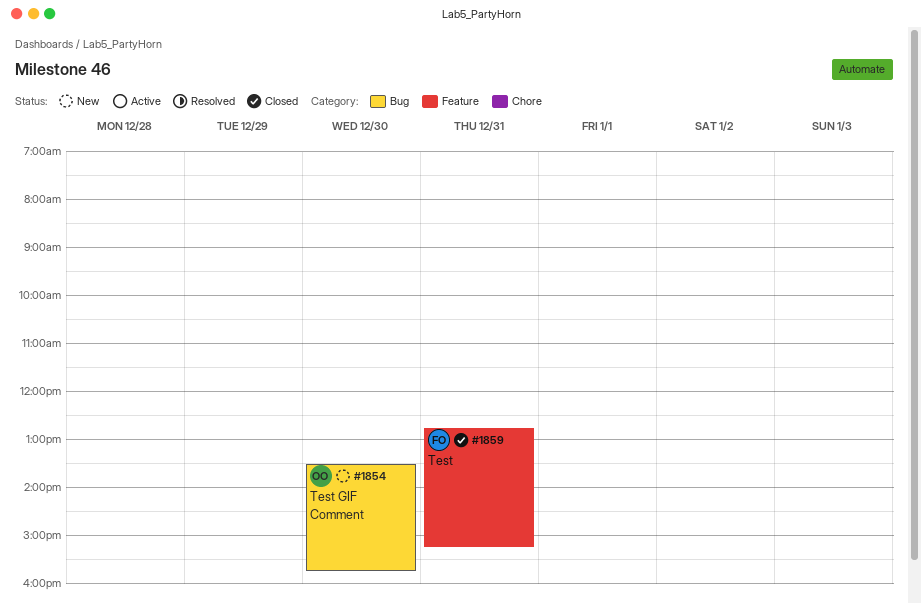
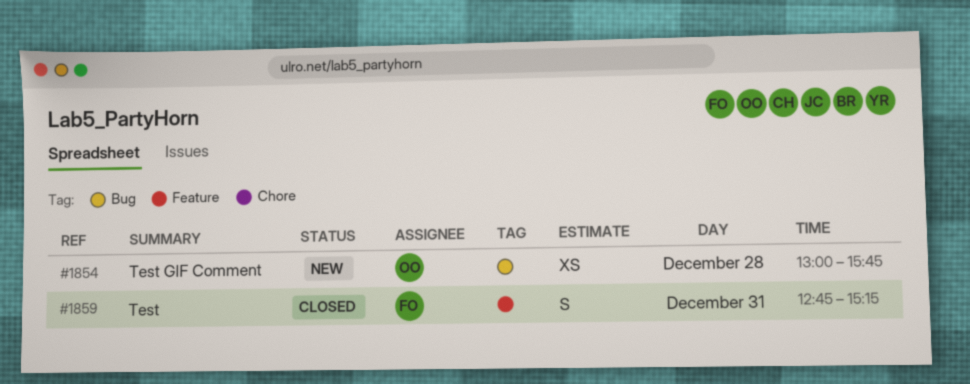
#1854, day: Dec 30 -> Dec 28
#1854, begins: 13:30 -> 13:00

